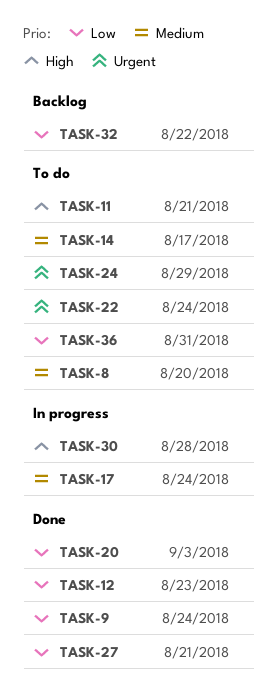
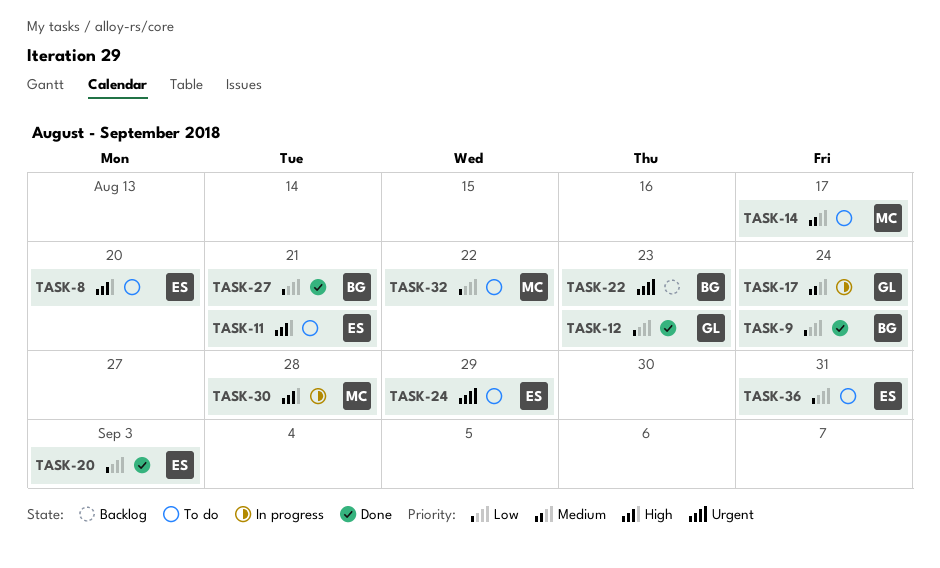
TASK-8, priority: Medium -> High
TASK-22, status: To do -> Backlog
TASK-22, due: Aug 24 -> Aug 23
TASK-32, status: Backlog -> To do

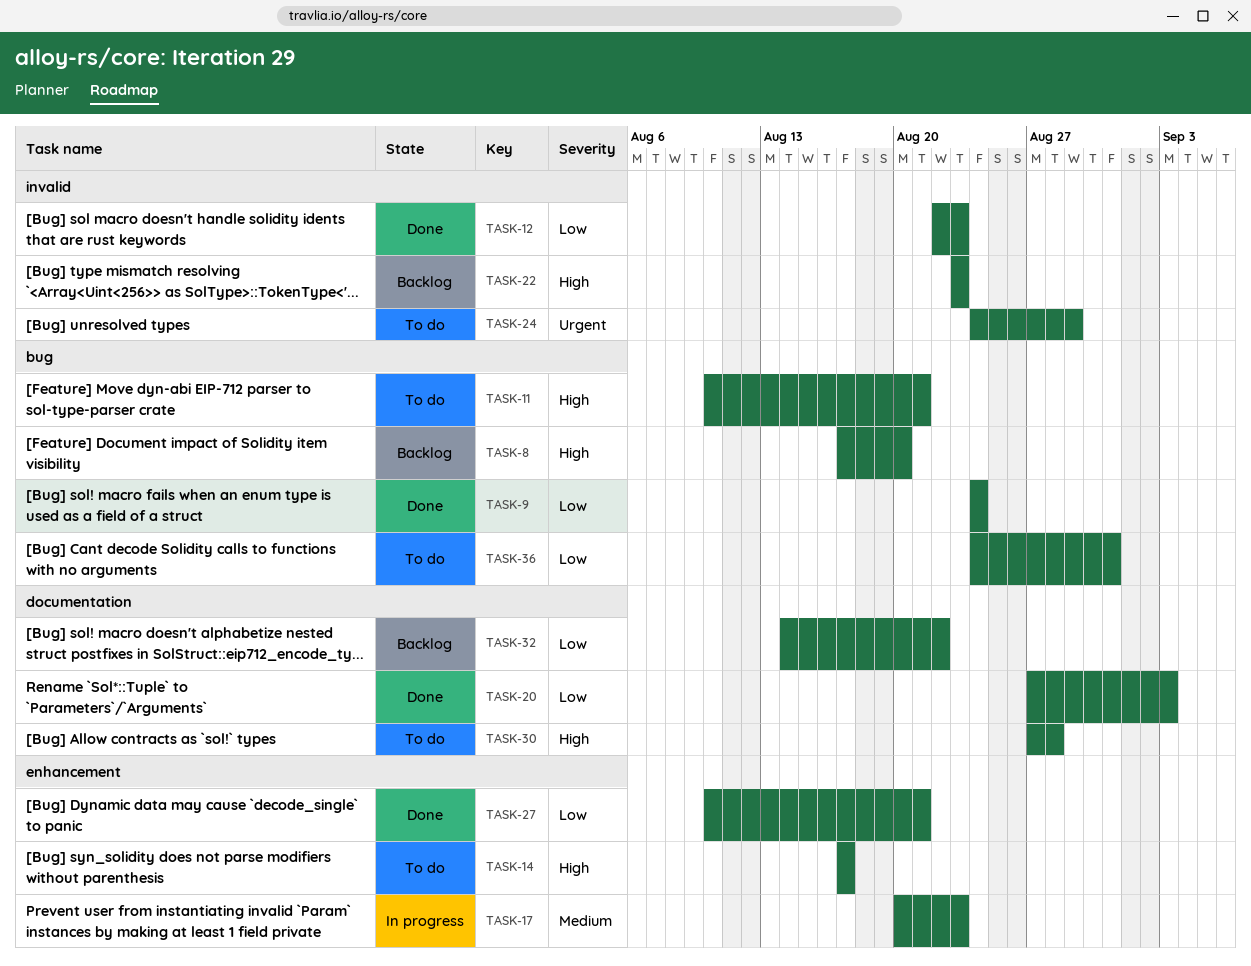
TASK-8, status: To do -> Backlog
TASK-14, priority: Medium -> High
TASK-17, due: Aug 24 -> Aug 23
TASK-22, priority: Urgent -> High
TASK-30, status: In progress -> To do
TASK-32, status: To do -> Backlog

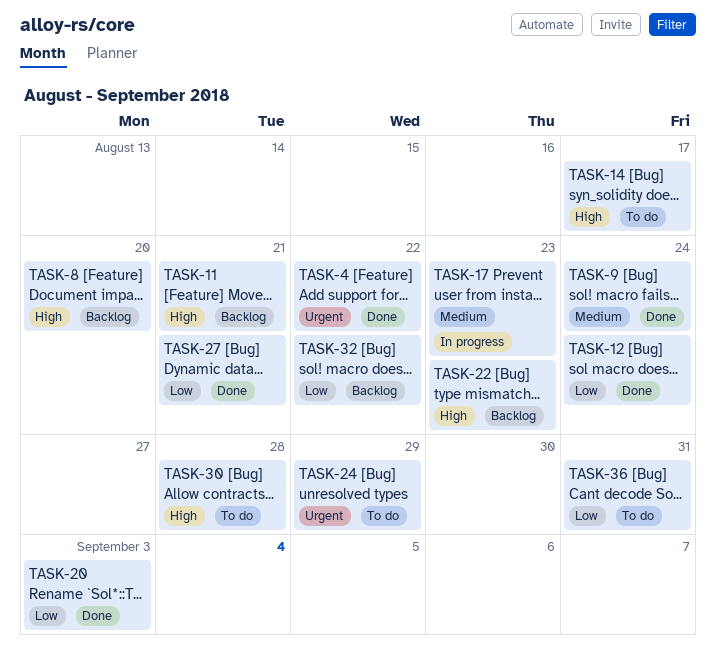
TASK-4: none -> present
TASK-9, priority: Low -> Medium
TASK-11, status: To do -> Backlog
TASK-12, due: Aug 23 -> Aug 24

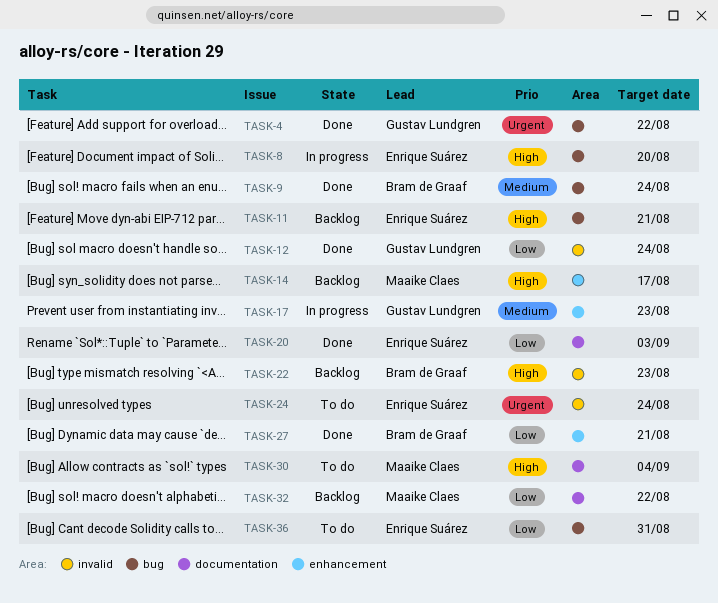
TASK-8, status: Backlog -> In progress
TASK-14, status: To do -> Backlog
TASK-24, due: Aug 29 -> Aug 24
TASK-30, due: Aug 28 -> Sep 4

